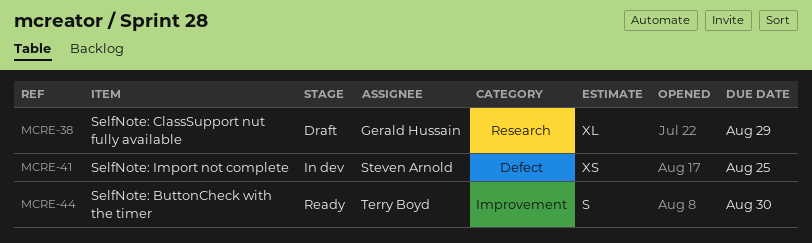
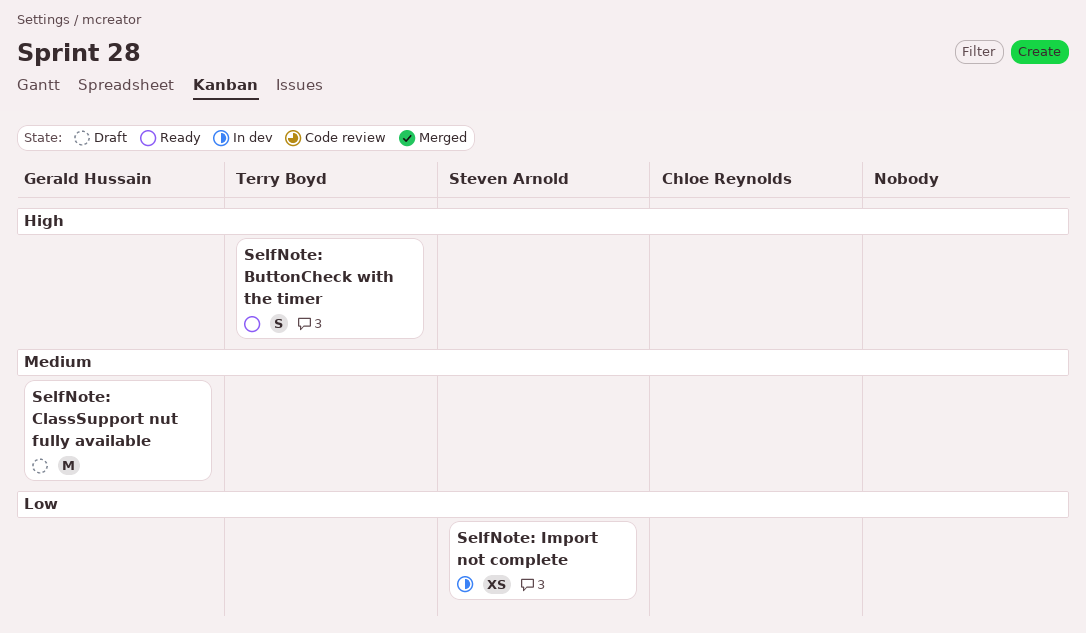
SelfNote: ClassSupport nut fully available, estimate: XL -> M

